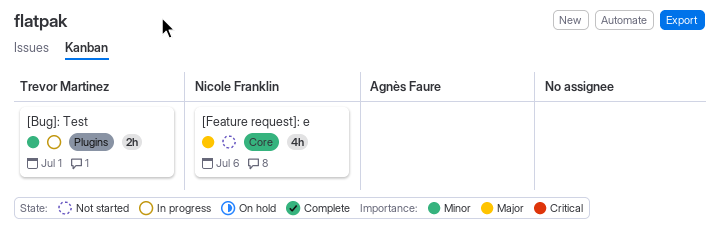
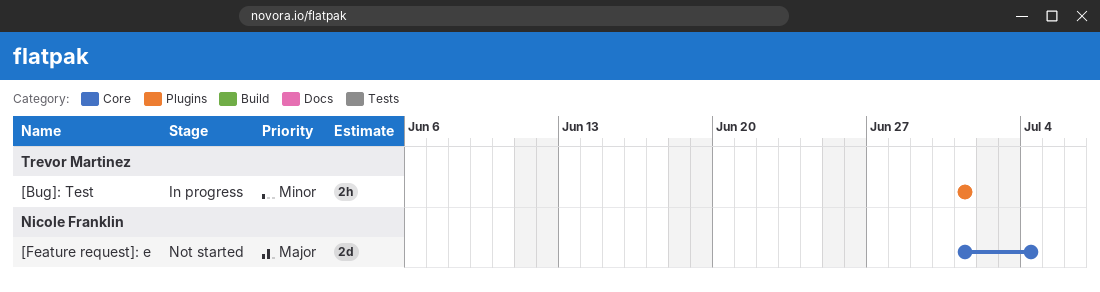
[Feature request]: e, estimate: 4h -> 2d
[Feature request]: e, due: Jul 6 -> Jul 4

